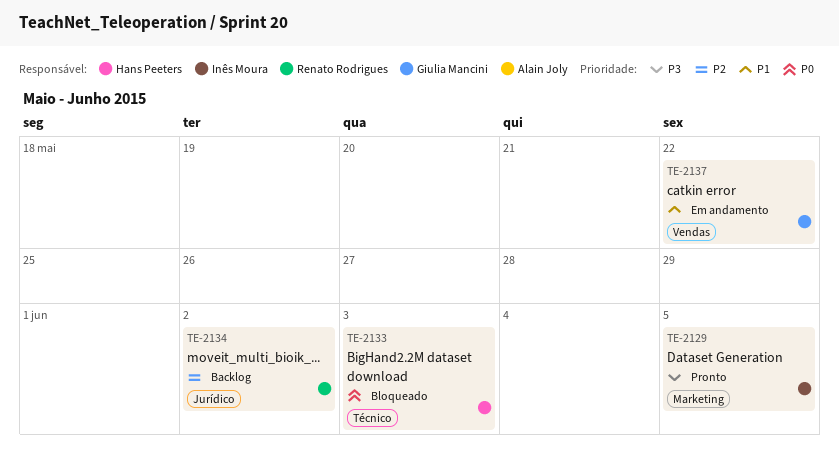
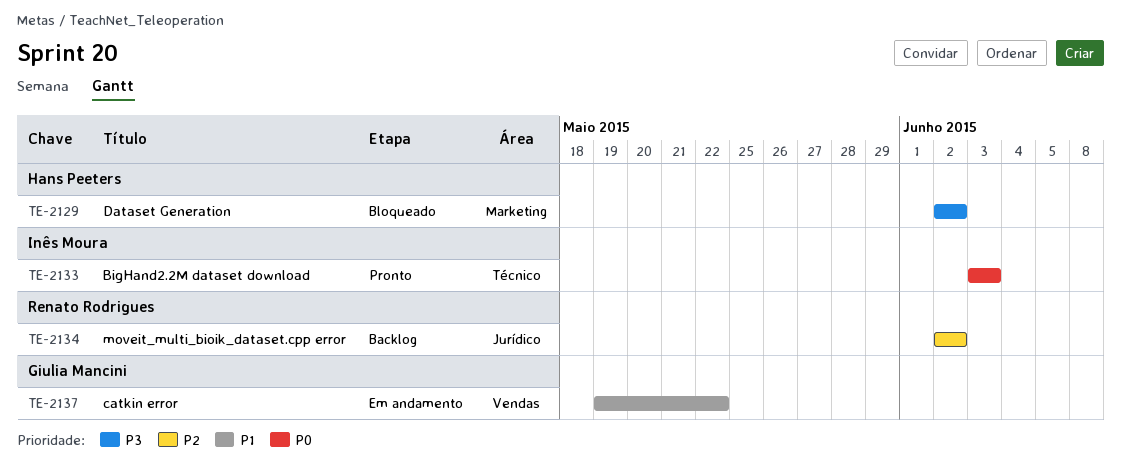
TE-2129, status: Pronto -> Bloqueado
TE-2129, owner: Inês Moura -> Hans Peeters
TE-2129, due: Jun 5 -> Jun 2
TE-2133, status: Bloqueado -> Pronto
TE-2133, owner: Hans Peeters -> Inês Moura

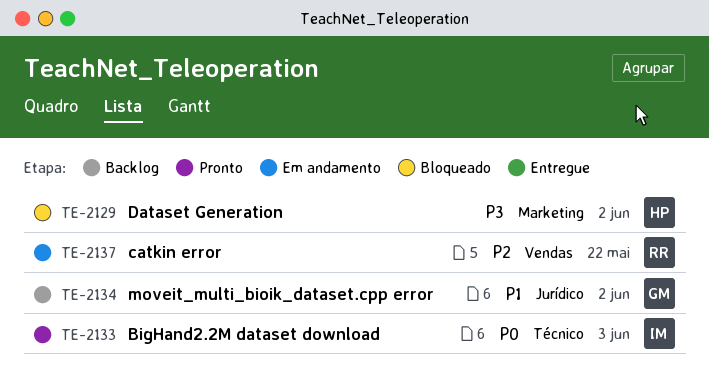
TE-2134, owner: Renato Rodrigues -> Giulia Mancini
TE-2134, priority: P2 -> P1
TE-2137, owner: Giulia Mancini -> Renato Rodrigues
TE-2137, priority: P1 -> P2

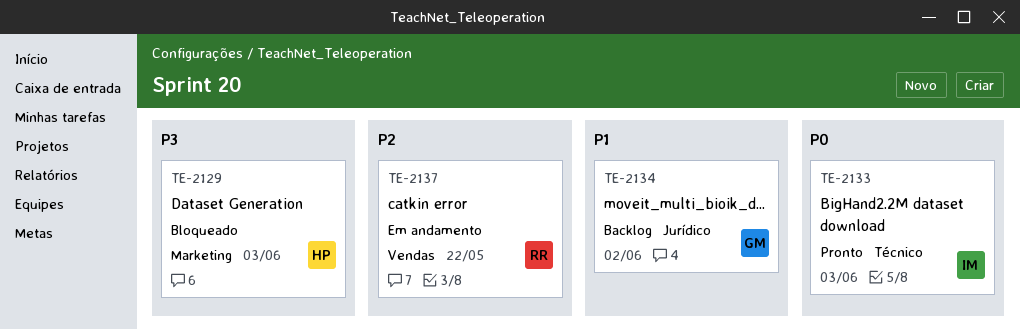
TE-2129, due: Jun 2 -> Jun 3

